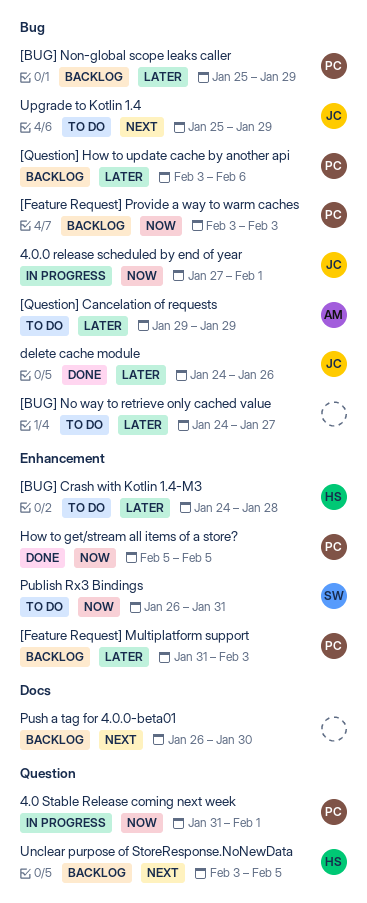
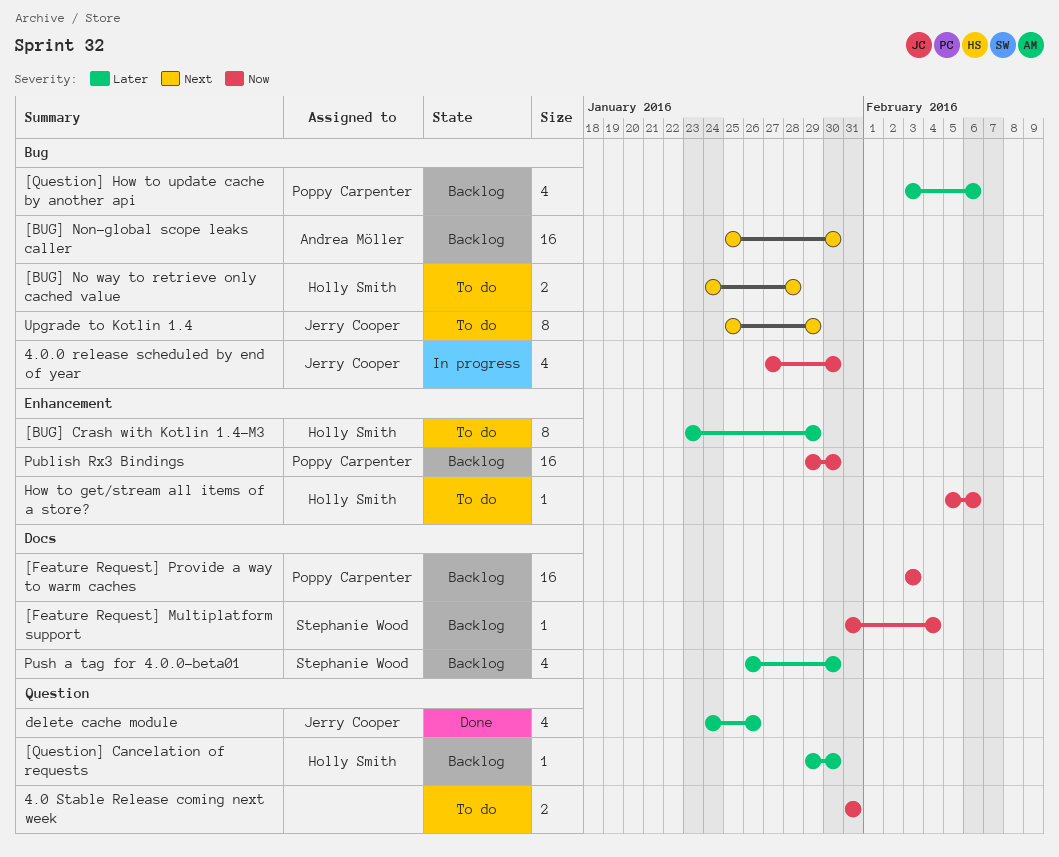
4.0 Stable Release coming next week, status: In progress -> To do
4.0 Stable Release coming next week, owner: Poppy Carpenter -> none
4.0 Stable Release coming next week, due: Feb 1 -> Jan 31
4.0.0 release scheduled by end of year, due: Feb 1 -> Jan 30
[BUG] Crash with Kotlin 1.4-M3, start: Jan 24 -> Jan 23
[BUG] Crash with Kotlin 1.4-M3, due: Jan 28 -> Jan 29
[BUG] No way to retrieve only cached value, owner: none -> Holly Smith
[BUG] No way to retrieve only cached value, priority: Later -> Next
[BUG] No way to retrieve only cached value, due: Jan 27 -> Jan 28
[BUG] Non-global scope leaks caller, owner: Poppy Carpenter -> Andrea Möller
[BUG] Non-global scope leaks caller, priority: Later -> Next
[BUG] Non-global scope leaks caller, due: Jan 29 -> Jan 30
[Feature Request] Multiplatform support, owner: Poppy Carpenter -> Stephanie Wood
[Feature Request] Multiplatform support, priority: Later -> Now
[Feature Request] Multiplatform support, label: Enhancement -> Docs
[Feature Request] Multiplatform support, due: Feb 3 -> Feb 4
[Feature Request] Provide a way to warm caches, label: Bug -> Docs
[Question] Cancelation of requests, status: To do -> Backlog
[Question] Cancelation of requests, owner: Andrea Möller -> Holly Smith
[Question] Cancelation of requests, label: Bug -> Question
[Question] Cancelation of requests, due: Jan 29 -> Jan 30
delete cache module, label: Bug -> Question
How to get/stream all items of a store?, status: Done -> To do
How to get/stream all items of a store?, owner: Poppy Carpenter -> Holly Smith
How to get/stream all items of a store?, due: Feb 5 -> Feb 6
Publish Rx3 Bindings, status: To do -> Backlog
Publish Rx3 Bindings, owner: Stephanie Wood -> Poppy Carpenter
Publish Rx3 Bindings, start: Jan 26 -> Jan 29
Publish Rx3 Bindings, due: Jan 31 -> Jan 30
Push a tag for 4.0.0-beta01, owner: none -> Stephanie Wood
Push a tag for 4.0.0-beta01, priority: Next -> Later
Unclear purpose of StoreResponse.NoNewData: present -> none

